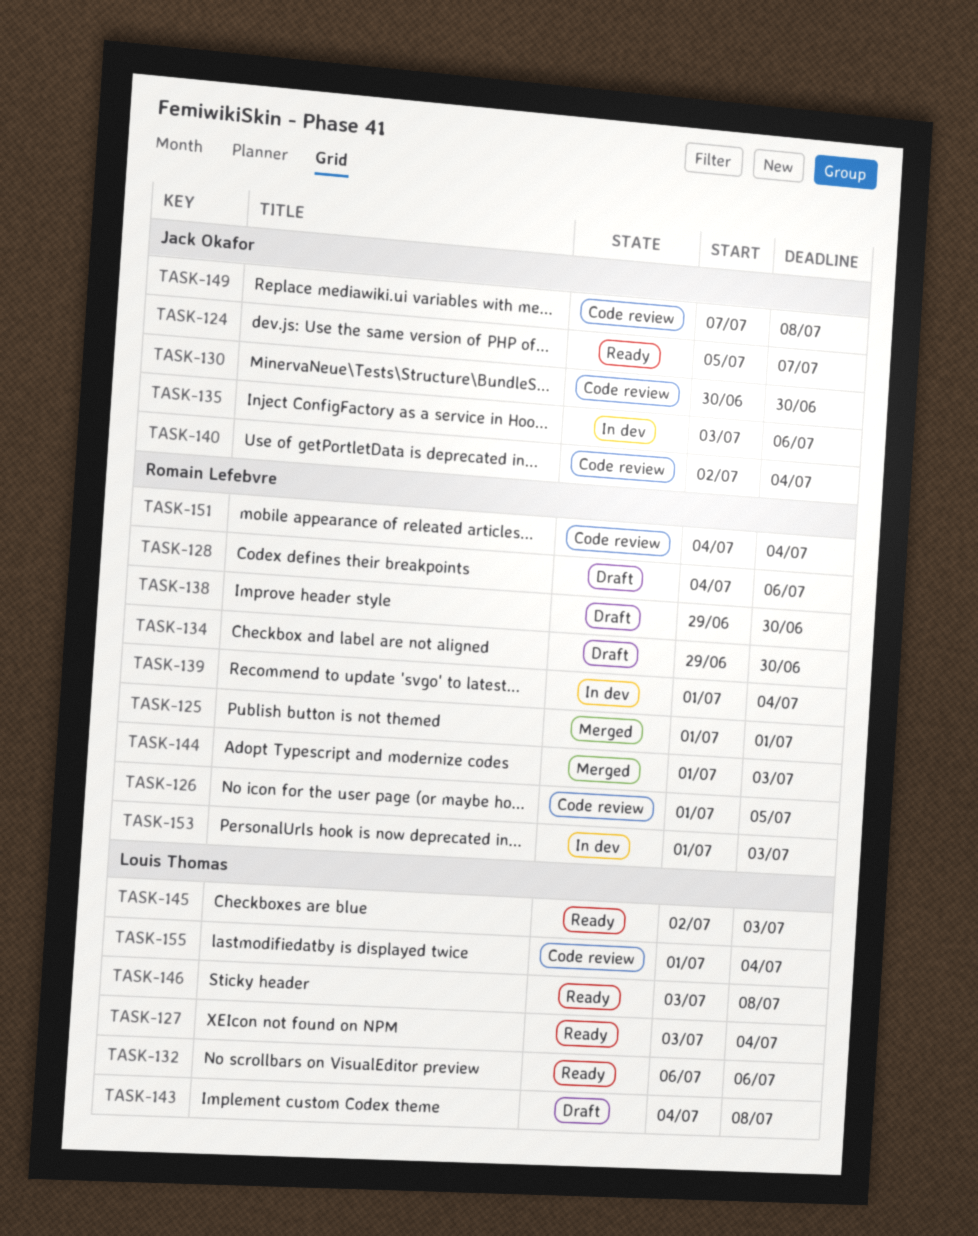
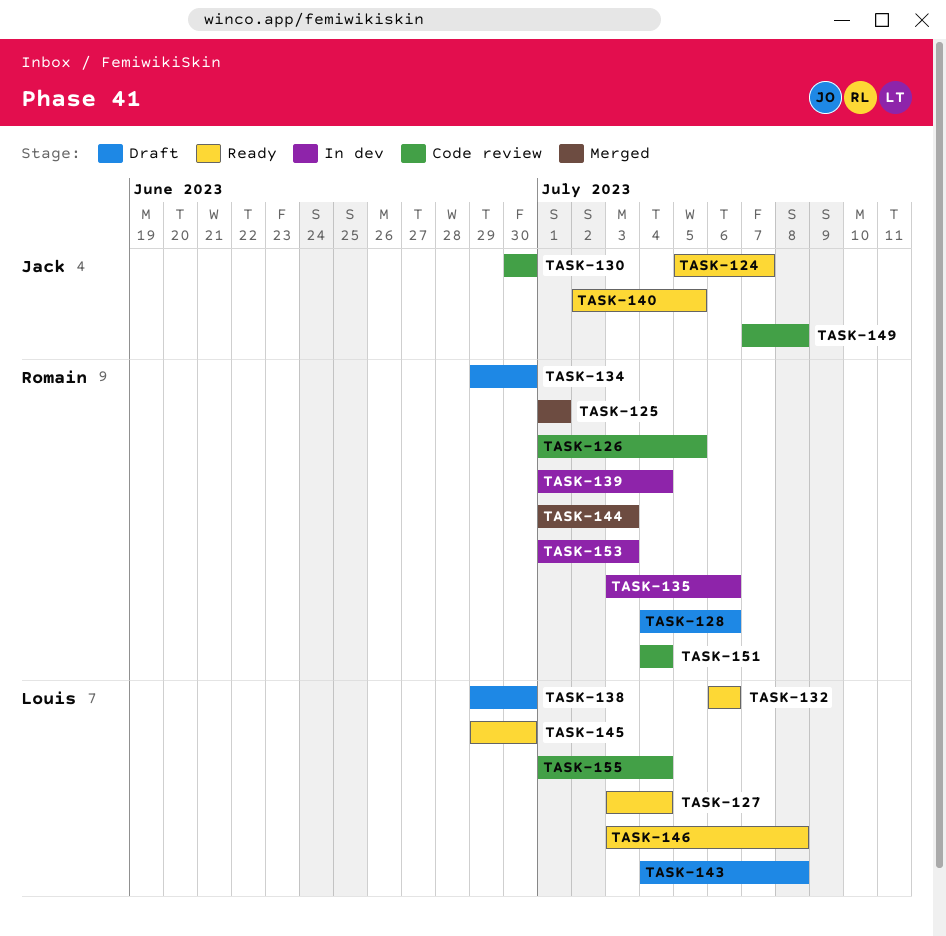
TASK-135, owner: Jack Okafor -> Romain Lefebvre
TASK-138, owner: Romain Lefebvre -> Louis Thomas
TASK-140, status: Code review -> Ready
TASK-140, due: Jul 4 -> Jul 5
TASK-145, start: Jul 2 -> Jun 29
TASK-145, due: Jul 3 -> Jun 30

